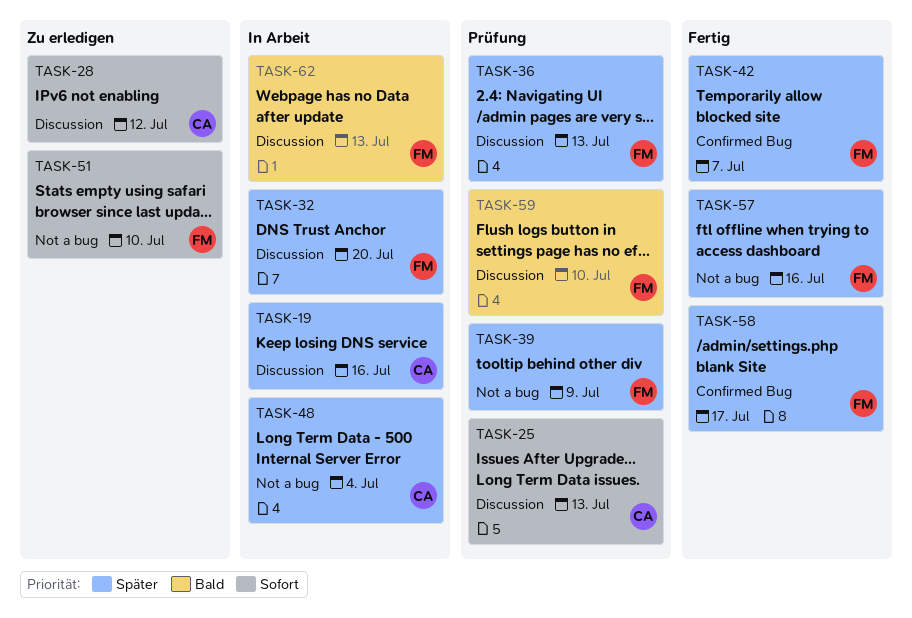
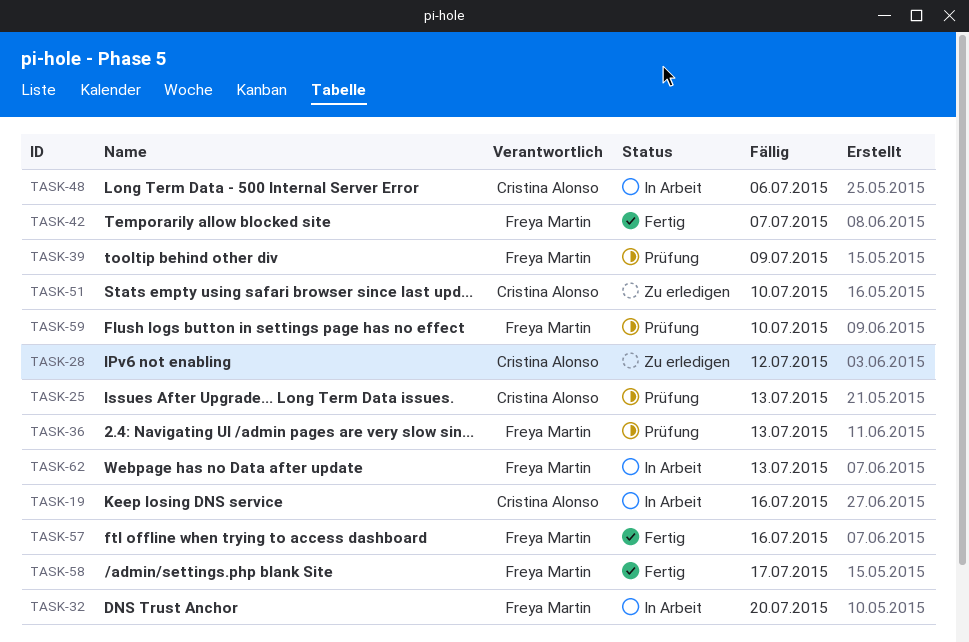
TASK-48, due: Jul 4 -> Jul 6
TASK-51, owner: Freya Martin -> Cristina Alonso

